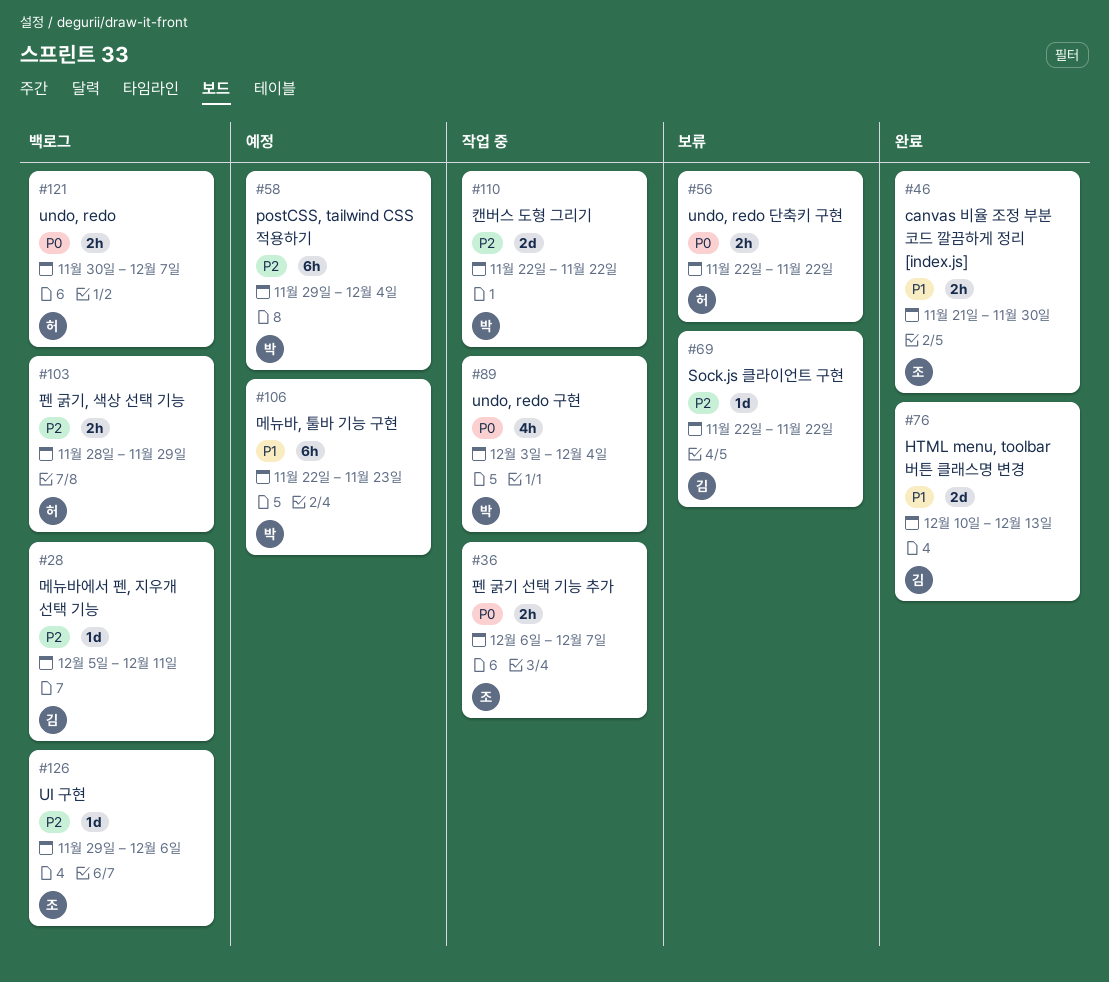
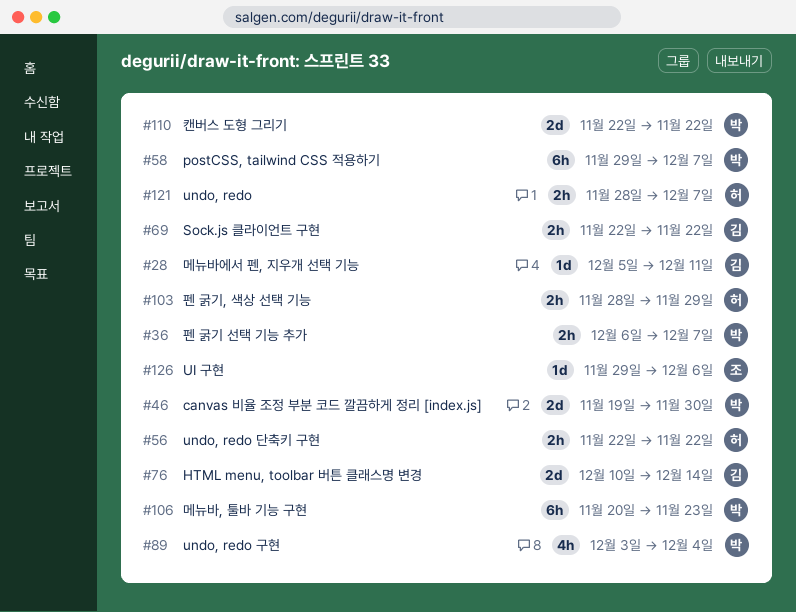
#36, owner: 조 -> 박
#46, owner: 조 -> 박
#46, estimate: 2h -> 2d
#46, start: Nov 21 -> Nov 19
#58, due: Dec 4 -> Dec 7
#69, estimate: 1d -> 2h
#76, due: Dec 13 -> Dec 14
#106, start: Nov 22 -> Nov 20
#121, start: Nov 30 -> Nov 28

